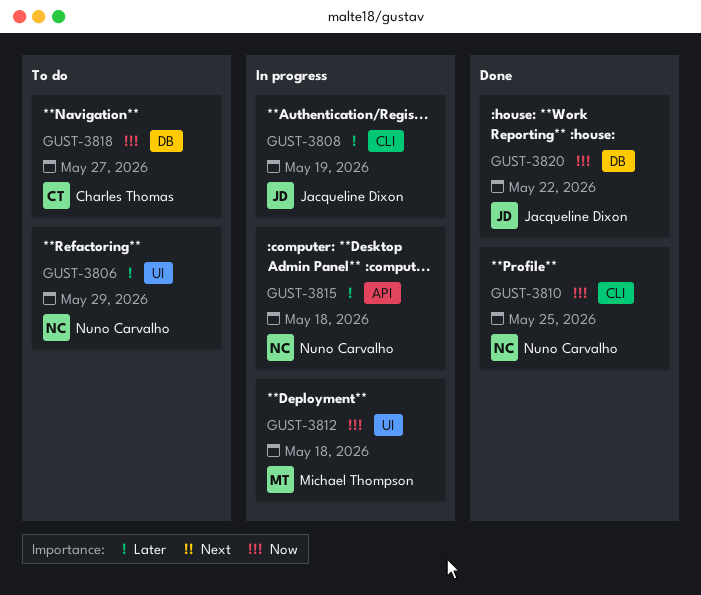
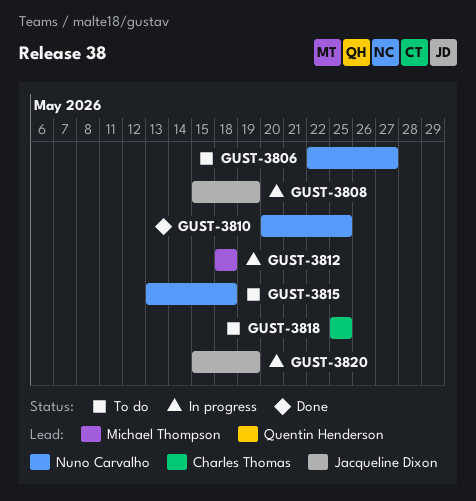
GUST-3806, due: May 29 -> May 27
GUST-3815, status: In progress -> To do
GUST-3818, due: May 27 -> May 25
GUST-3820, status: Done -> In progress
GUST-3820, due: May 22 -> May 19

